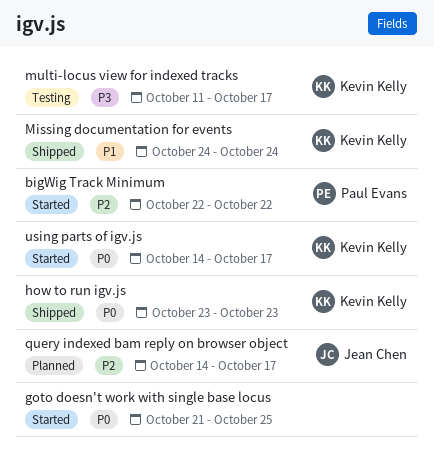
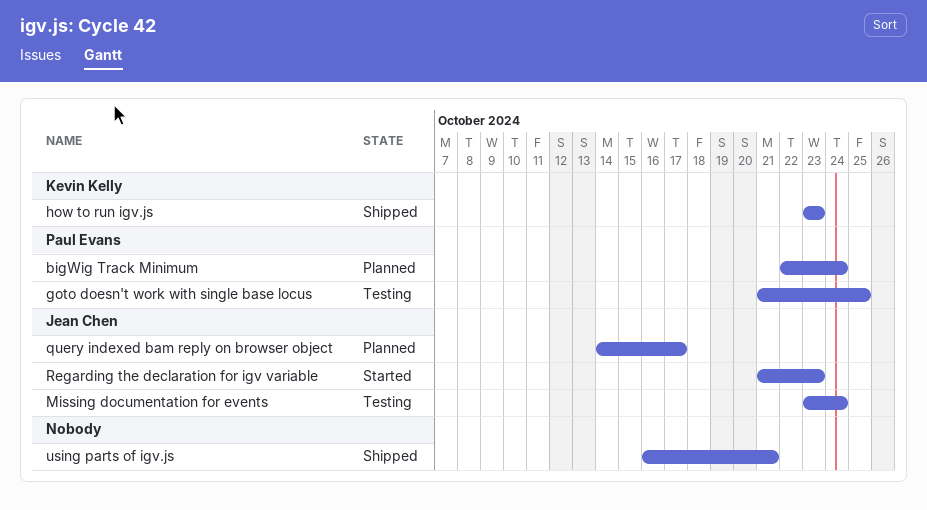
bigWig Track Minimum, status: Started -> Planned
bigWig Track Minimum, due: Oct 22 -> Oct 24
goto doesn't work with single base locus, status: Started -> Testing
goto doesn't work with single base locus, owner: none -> Paul Evans
Missing documentation for events, status: Shipped -> Testing
Missing documentation for events, owner: Kevin Kelly -> Jean Chen
Missing documentation for events, start: Oct 24 -> Oct 23
multi-locus view for indexed tracks: present -> none
Regarding the declaration for igv variable: none -> present
using parts of igv.js, status: Started -> Shipped
using parts of igv.js, owner: Kevin Kelly -> none
using parts of igv.js, start: Oct 14 -> Oct 16
using parts of igv.js, due: Oct 17 -> Oct 21

